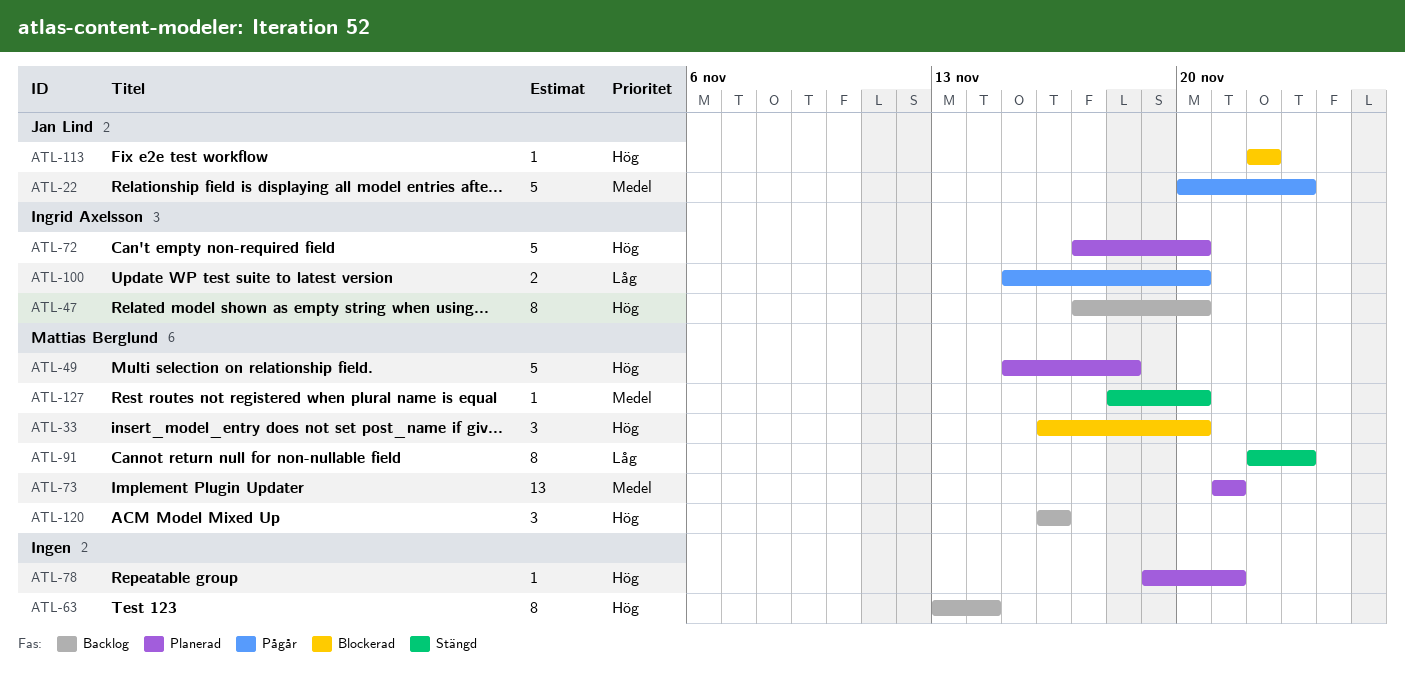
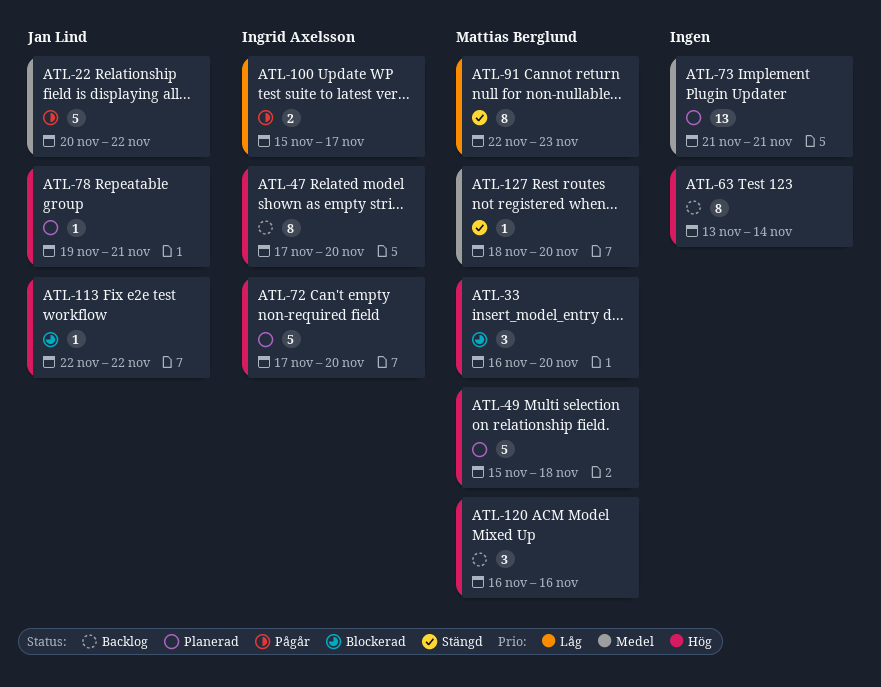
ATL-22, due: Nov 23 -> Nov 22
ATL-73, owner: Mattias Berglund -> none
ATL-78, owner: none -> Jan Lind
ATL-100, due: Nov 20 -> Nov 17

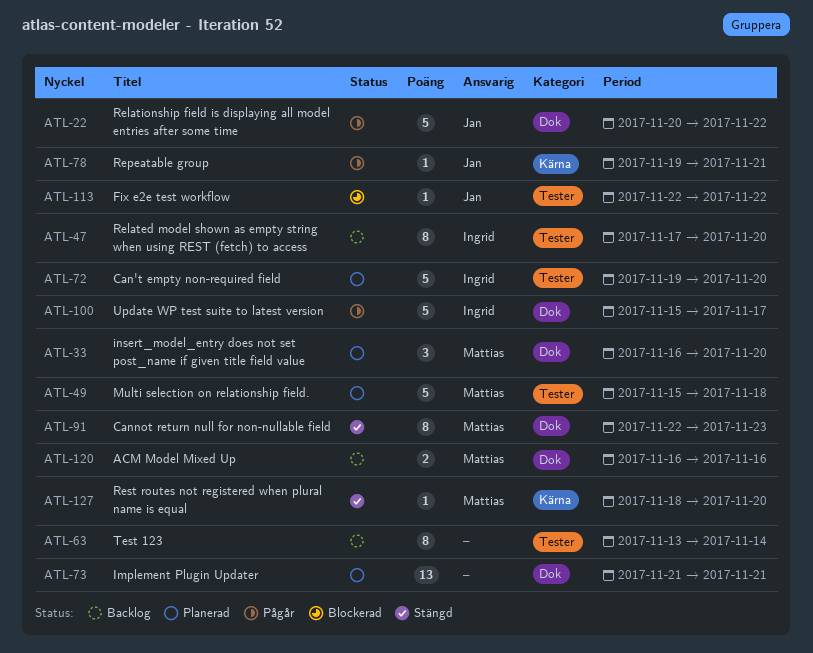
ATL-33, status: Blockerad -> Planerad
ATL-72, start: Nov 17 -> Nov 19
ATL-78, status: Planerad -> Pågår
ATL-100, estimate: 2 -> 5
ATL-120, estimate: 3 -> 2

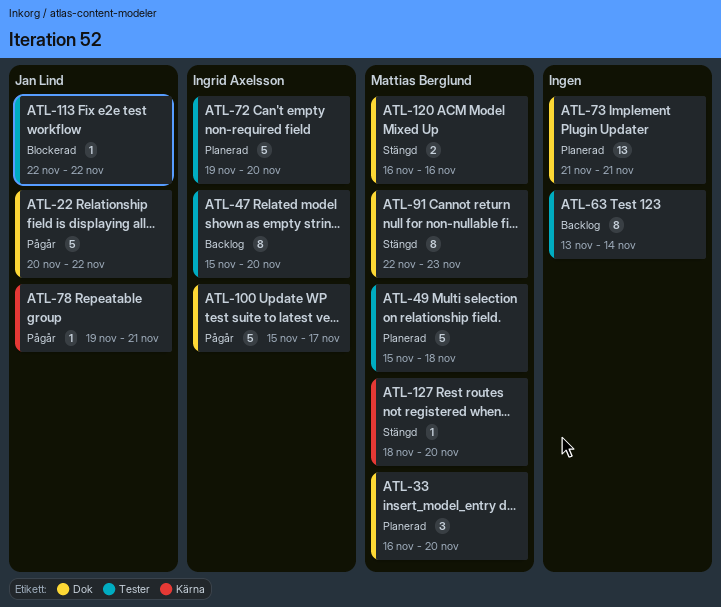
ATL-47, start: Nov 17 -> Nov 15
ATL-120, status: Backlog -> Stängd

